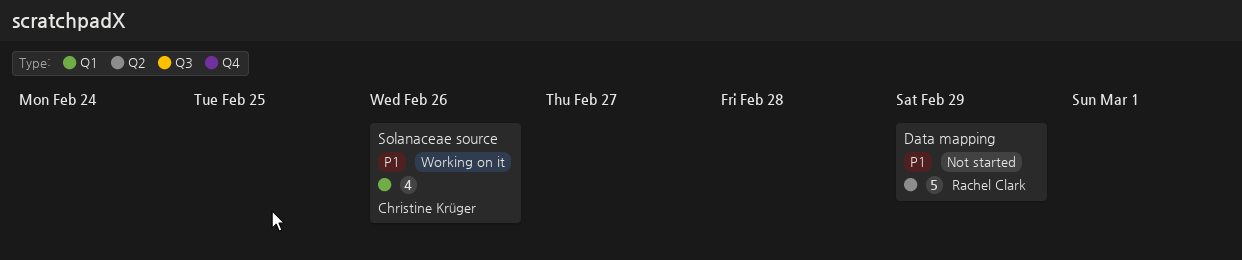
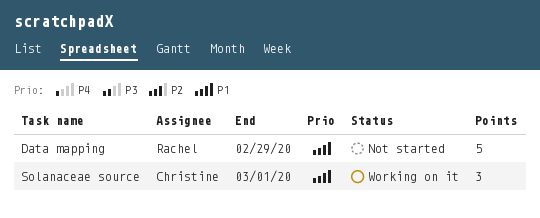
Solanaceae source, estimate: 4 -> 3
Solanaceae source, due: Feb 26 -> Mar 1

